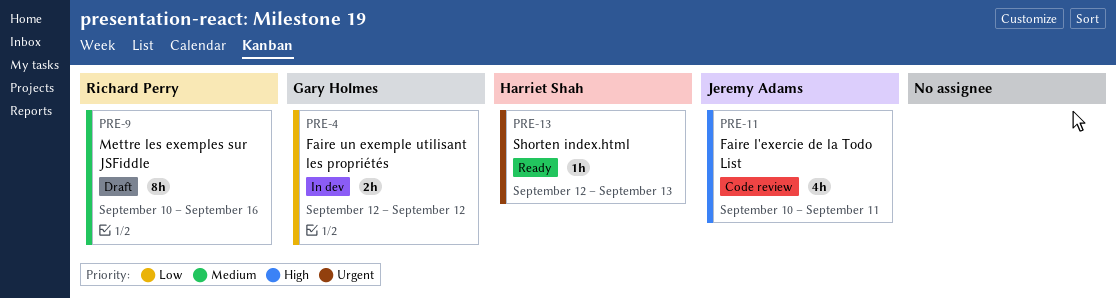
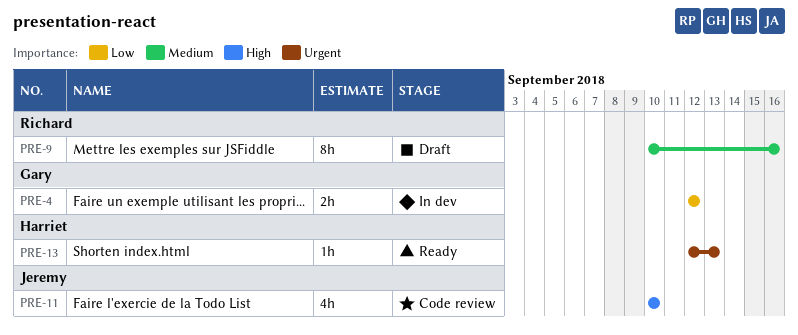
PRE-11, due: Sep 11 -> Sep 10

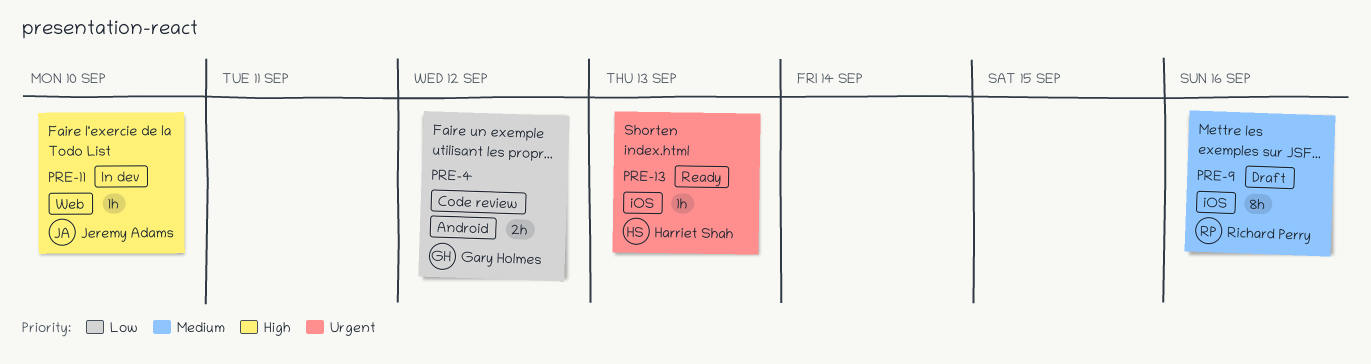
PRE-4, status: In dev -> Code review
PRE-11, status: Code review -> In dev
PRE-11, estimate: 4h -> 1h

